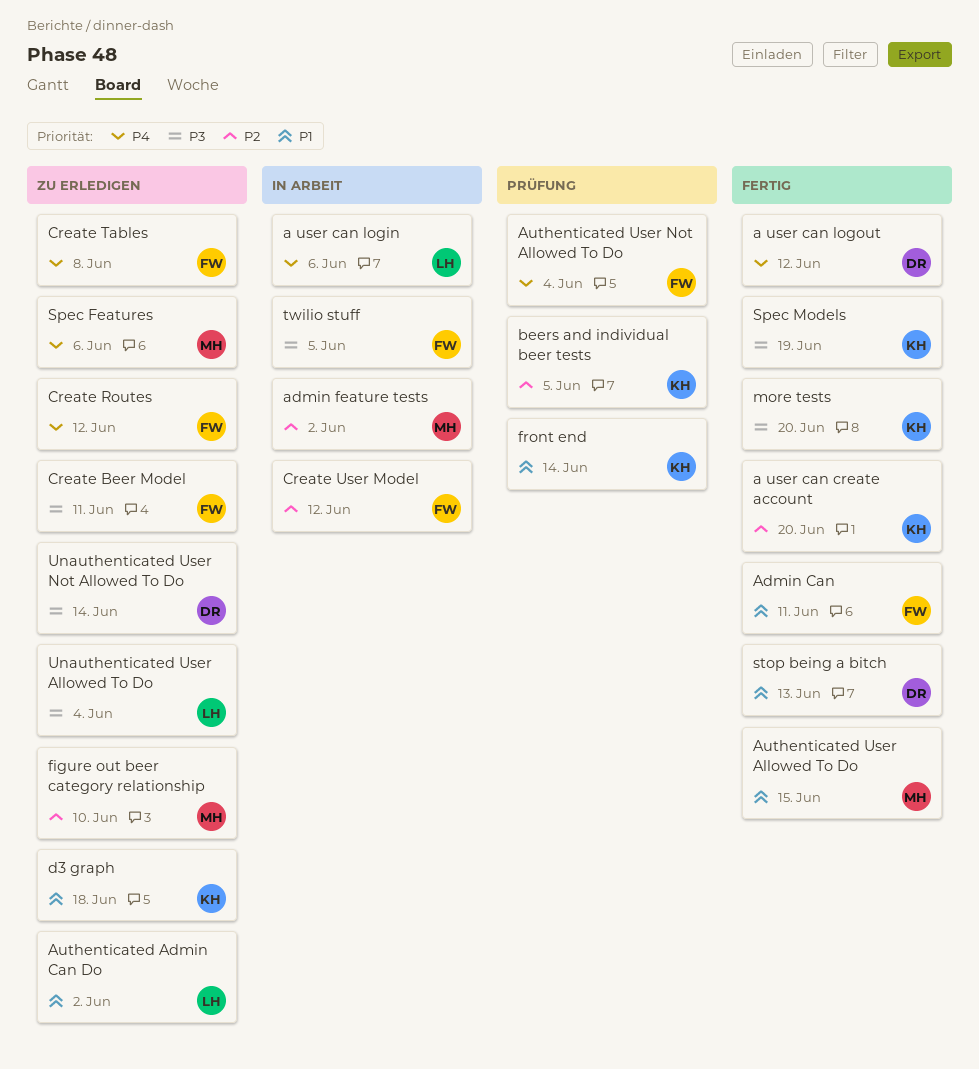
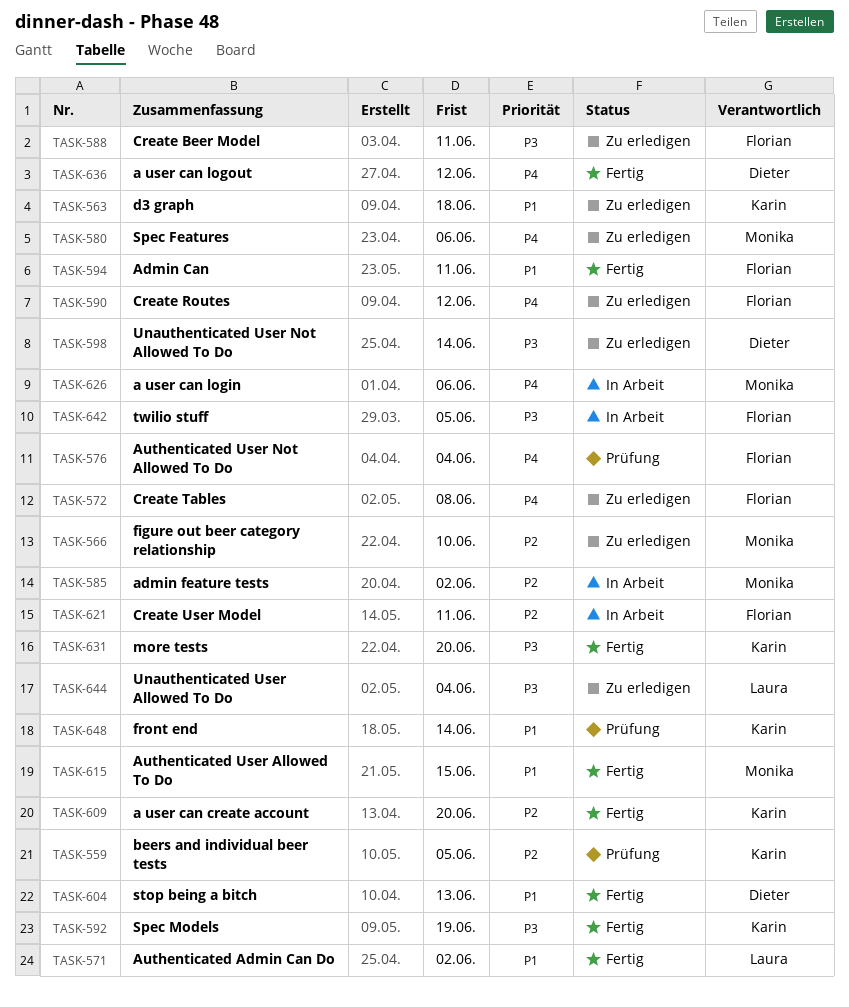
a user can login, owner: Laura -> Monika
Authenticated Admin Can Do, status: Zu erledigen -> Fertig
Create User Model, due: Jun 12 -> Jun 11

